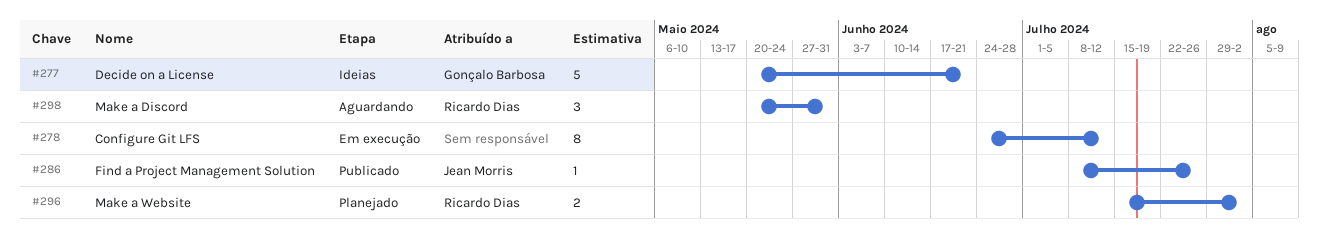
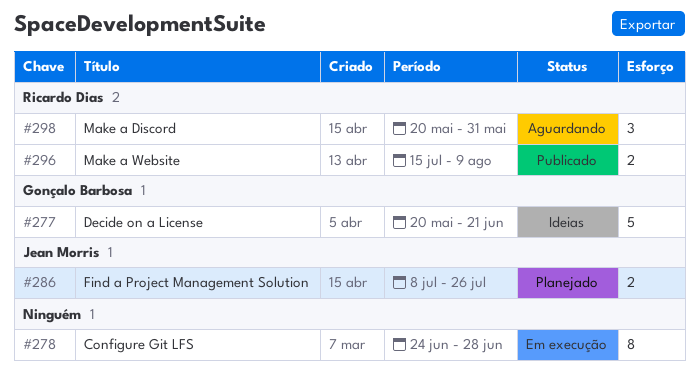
#278, due: Jul 12 -> Jun 28
#286, status: Publicado -> Planejado
#286, estimate: 1 -> 2
#296, status: Planejado -> Publicado
#296, due: Aug 2 -> Aug 9

